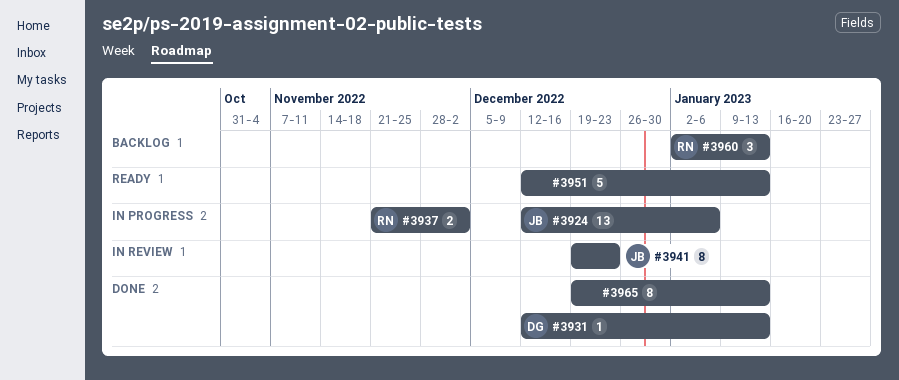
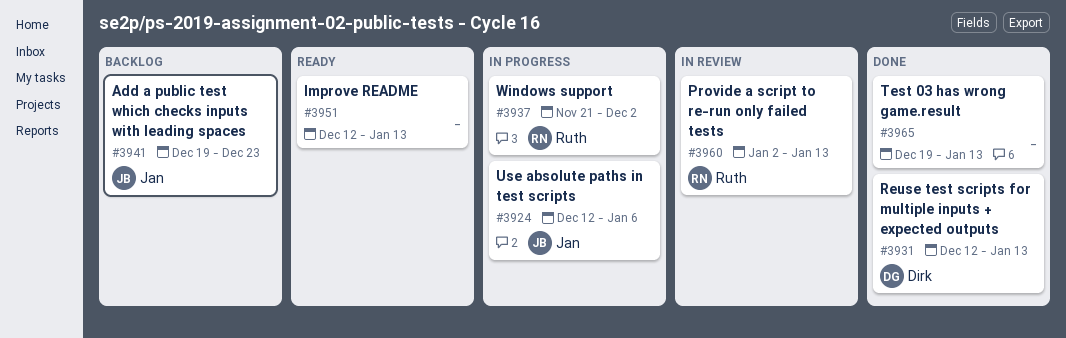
#3941, status: In review -> Backlog
#3960, status: Backlog -> In review

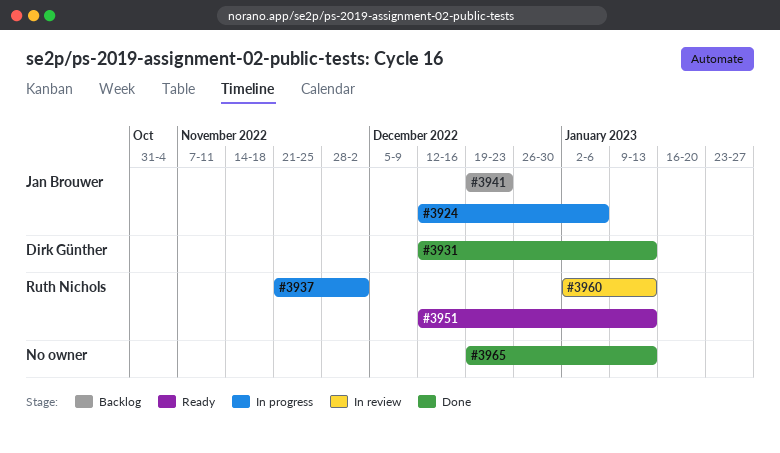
#3951, owner: none -> Ruth Nichols

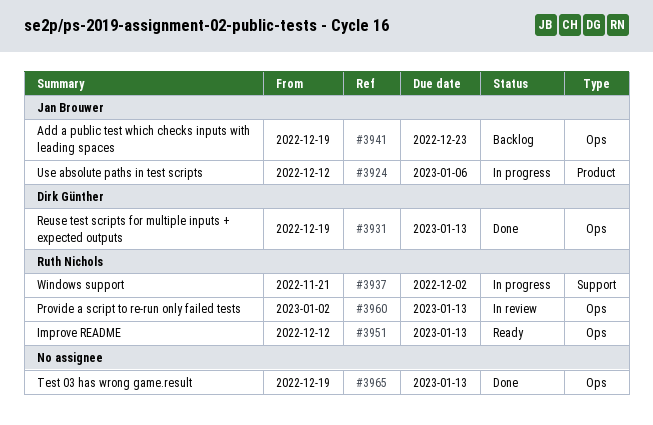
#3931, start: Dec 12 -> Dec 19

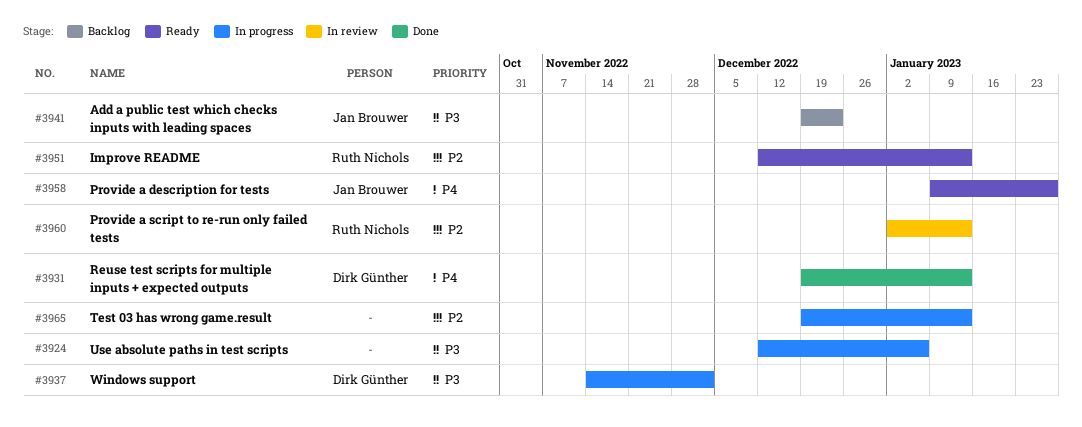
#3924, owner: Jan Brouwer -> none
#3937, owner: Ruth Nichols -> Dirk Günther
#3937, start: Nov 21 -> Nov 14
#3958: none -> present
#3965, status: Done -> In progress

